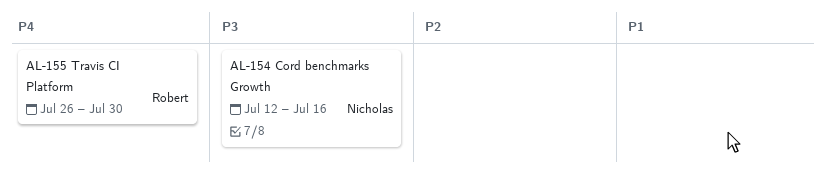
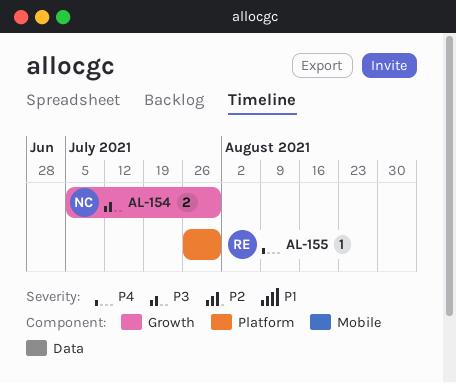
AL-154, start: Jul 12 -> Jul 5
AL-154, due: Jul 16 -> Jul 30

